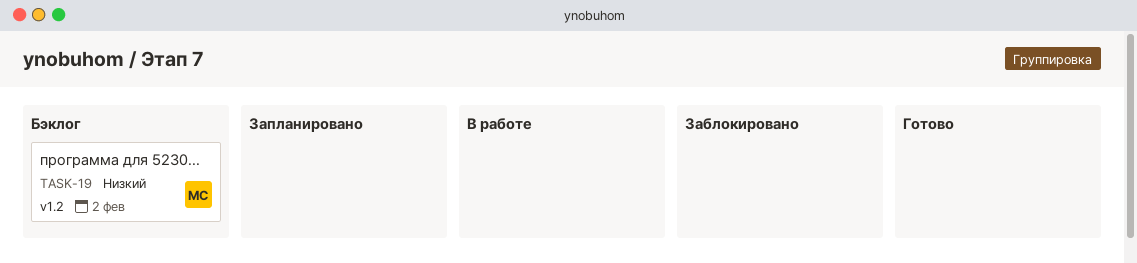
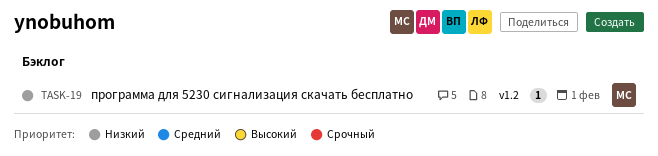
TASK-19, due: Feb 2 -> Feb 1

